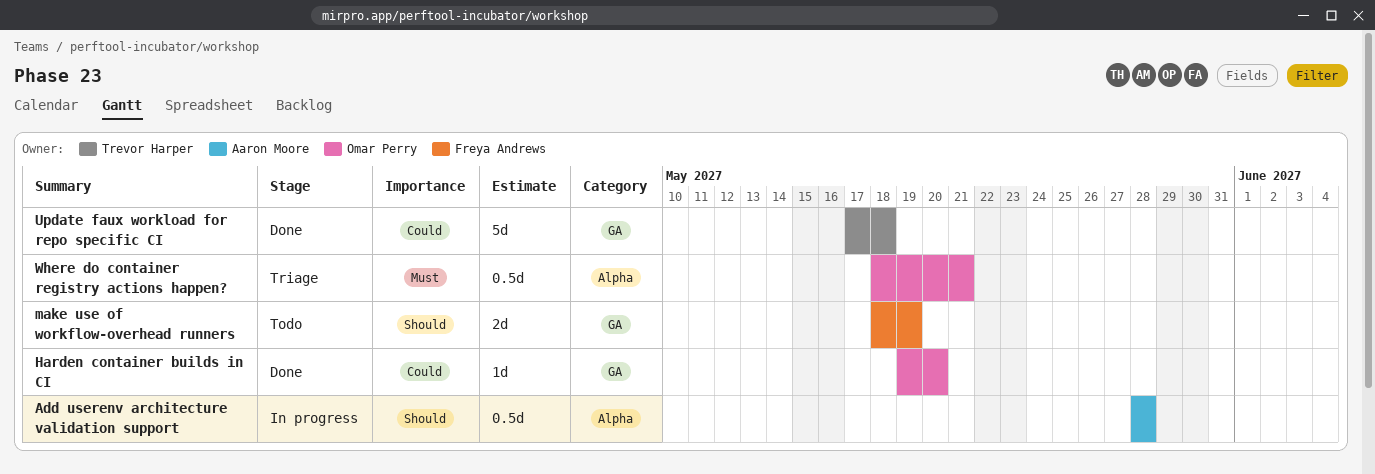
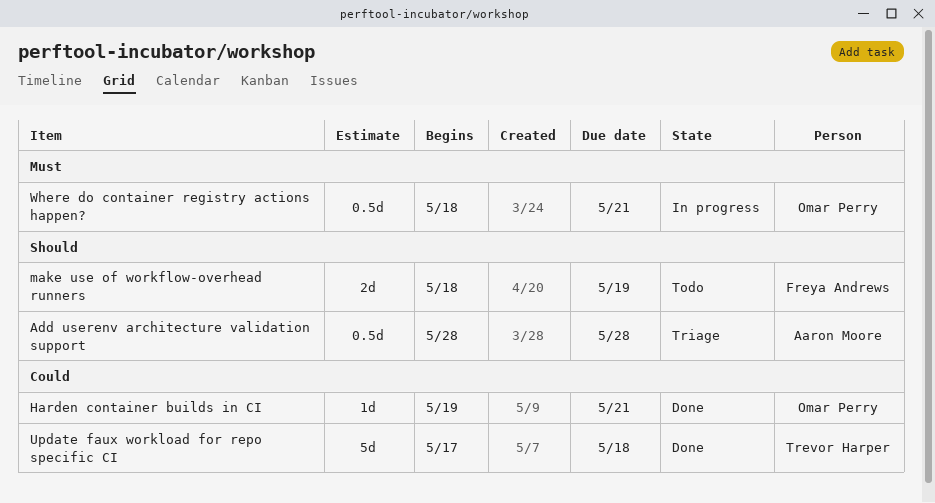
Add userenv architecture validation support, status: In progress -> Triage
Harden container builds in CI, due: May 20 -> May 21
Where do container registry actions happen?, status: Triage -> In progress

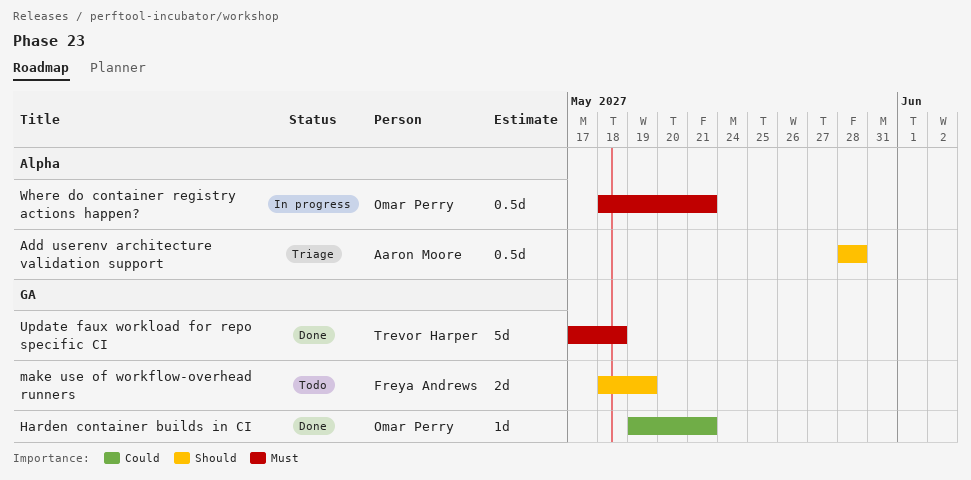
Update faux workload for repo specific CI, priority: Could -> Must

